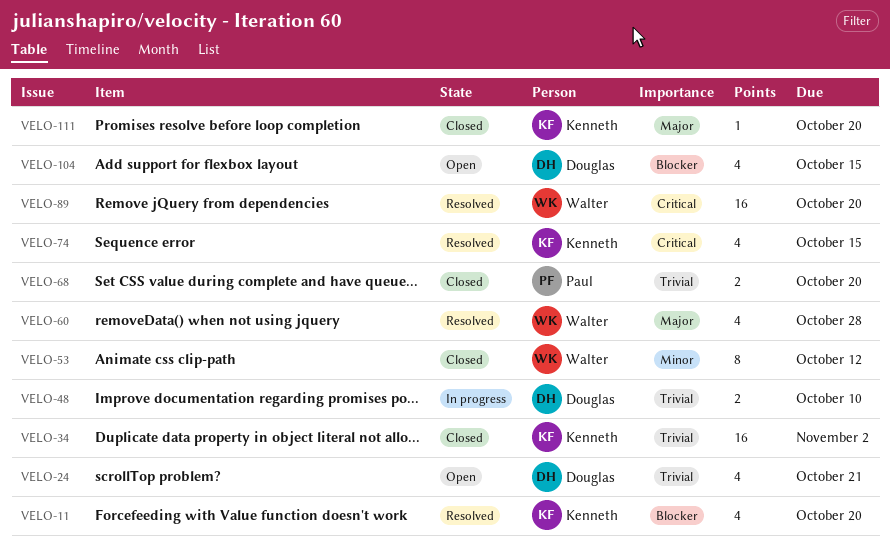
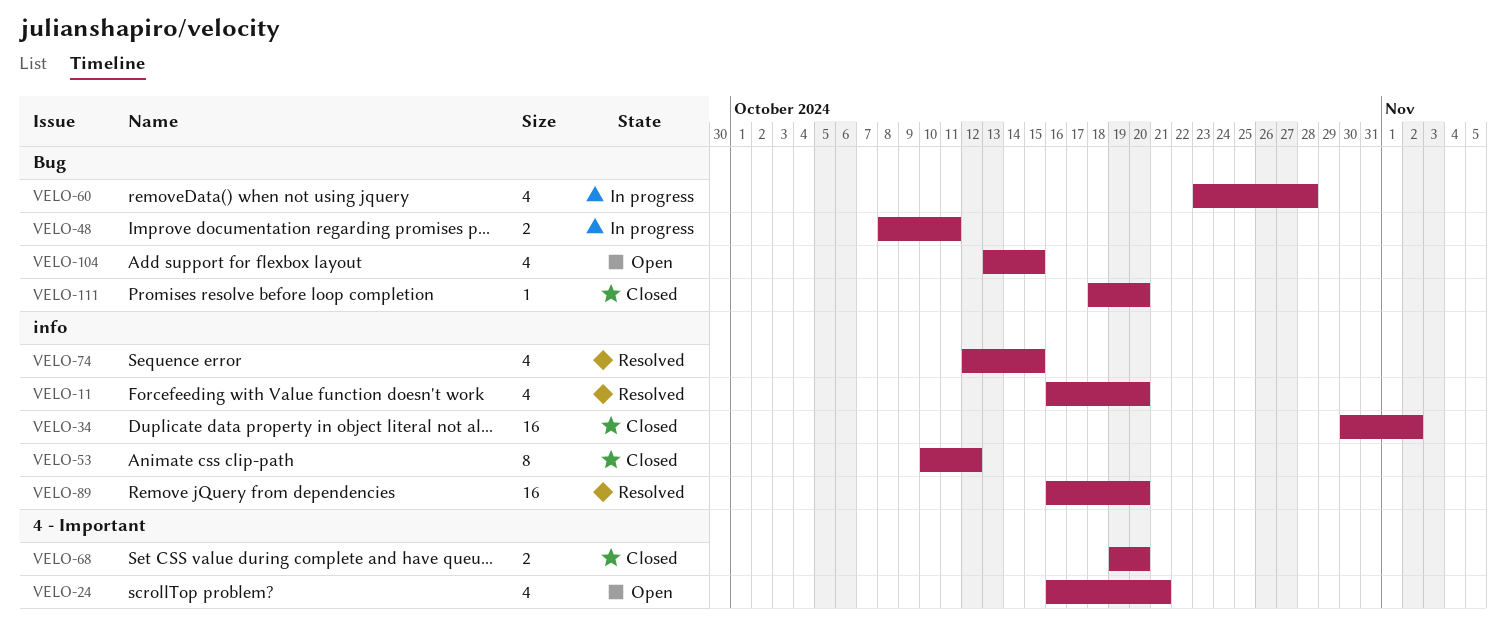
VELO-48, due: Oct 10 -> Oct 11
VELO-60, status: Resolved -> In progress

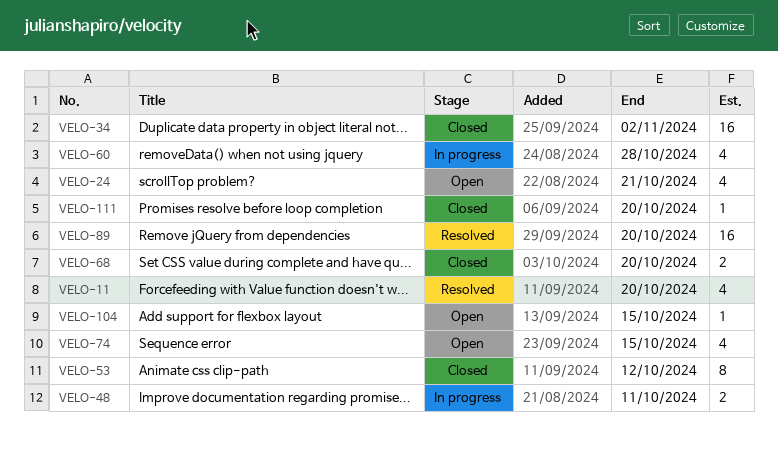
VELO-74, status: Resolved -> Open
VELO-104, estimate: 4 -> 1

